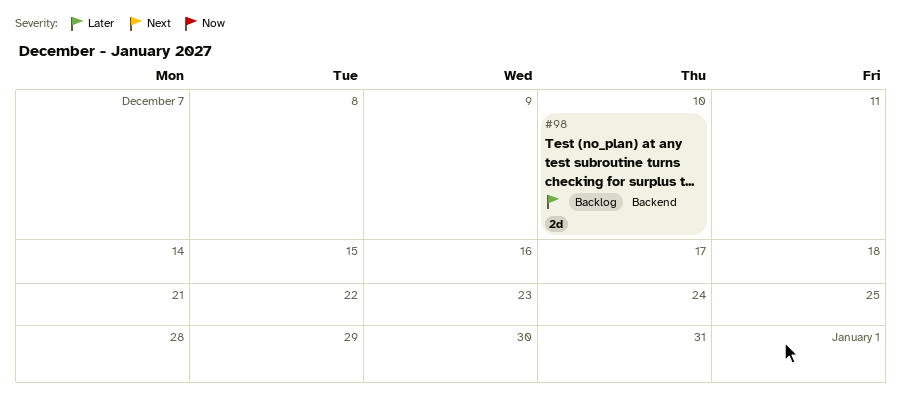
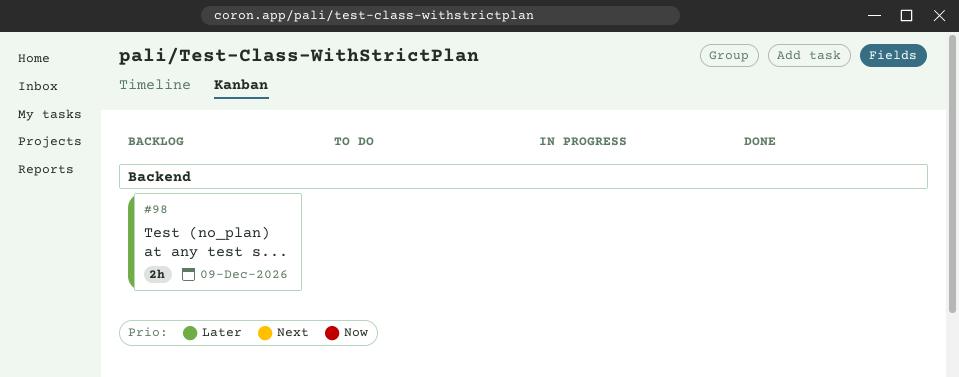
#98, estimate: 2d -> 2h
#98, due: Dec 10 -> Dec 9

